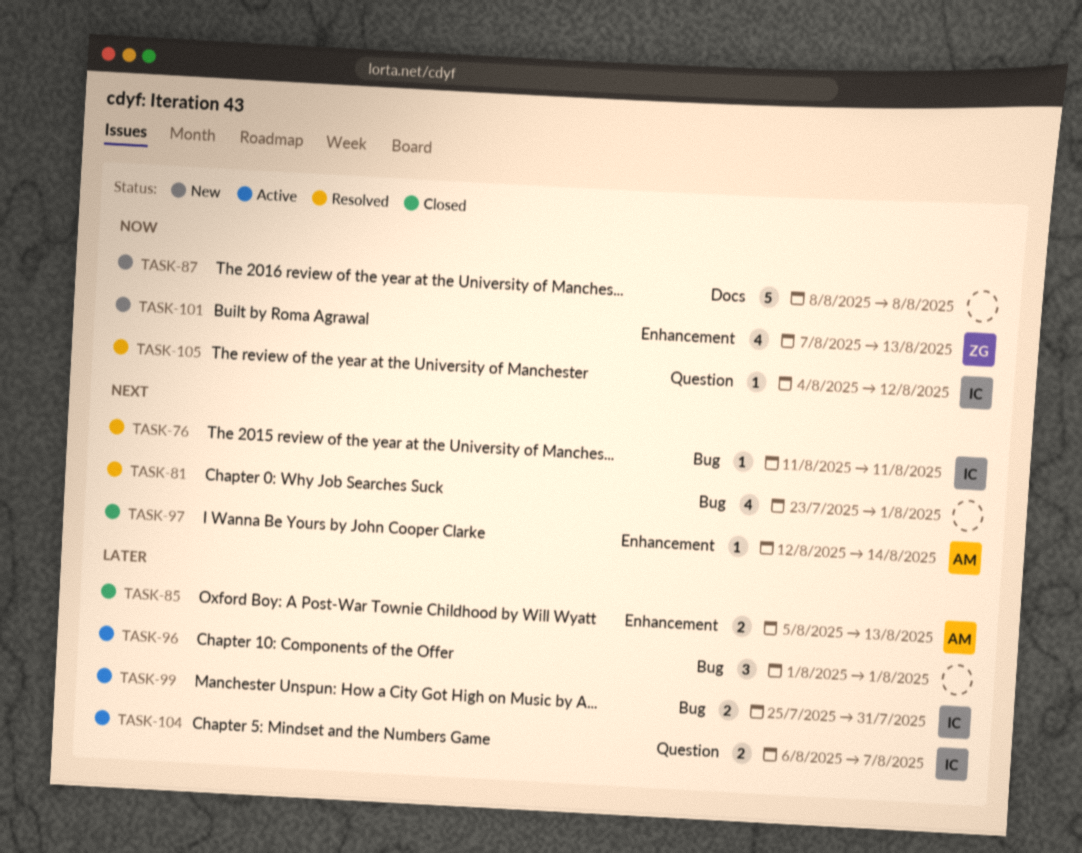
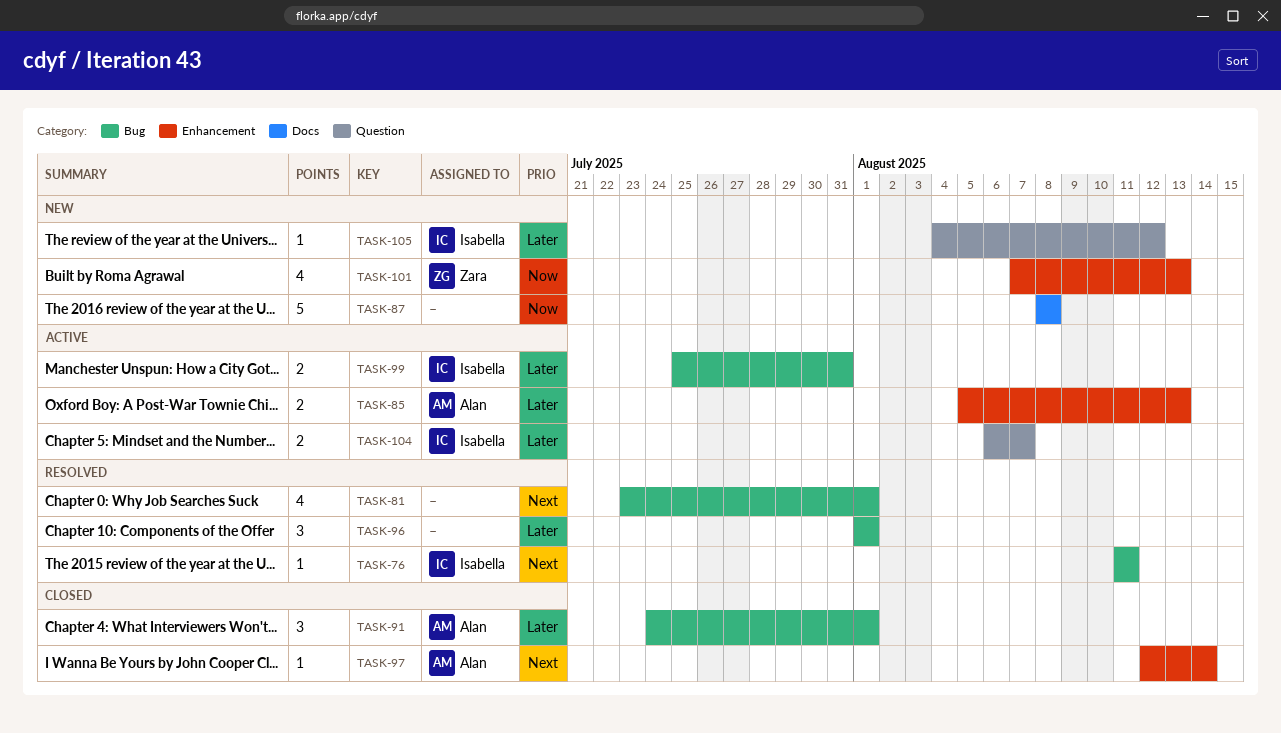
TASK-85, status: Closed -> Active
TASK-91: none -> present
TASK-96, status: Active -> Resolved
TASK-105, status: Resolved -> New
TASK-105, priority: Now -> Later

